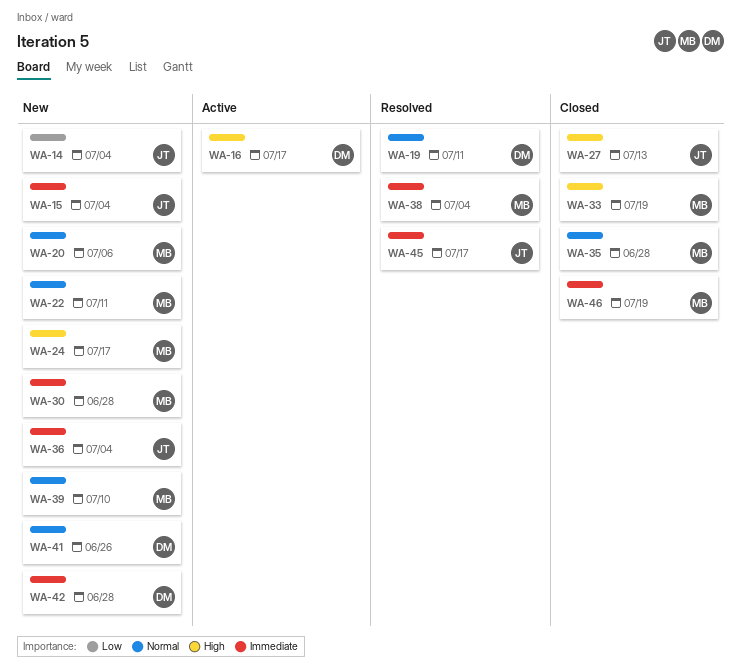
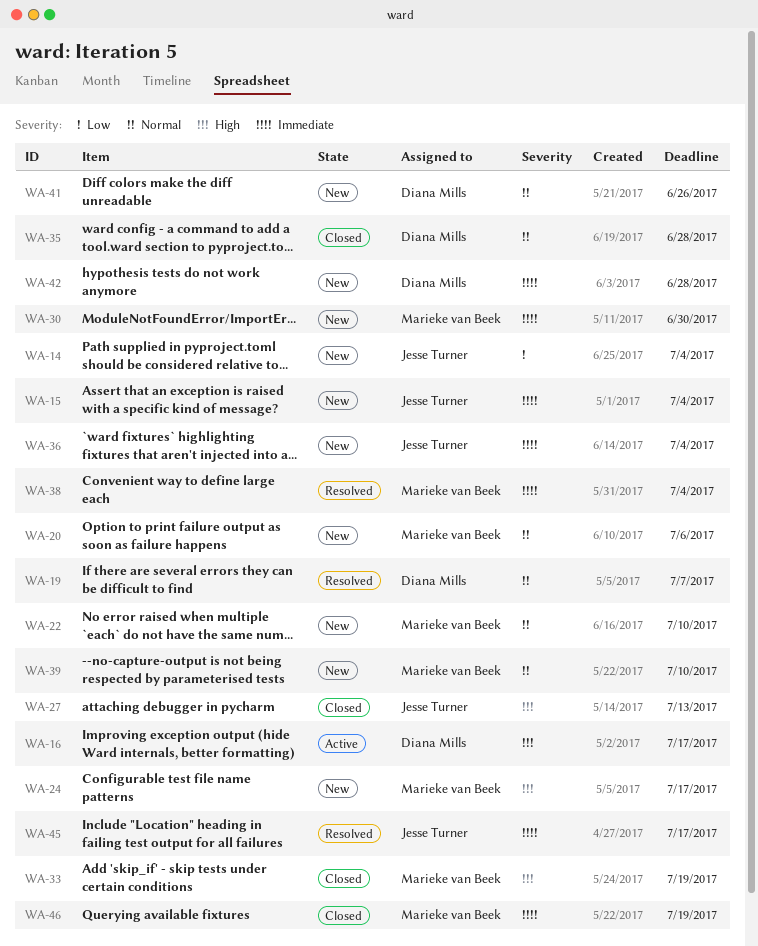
WA-19, due: Jul 11 -> Jul 7
WA-22, due: Jul 11 -> Jul 10
WA-30, due: Jun 28 -> Jun 30
WA-35, owner: Marieke van Beek -> Diana Mills

